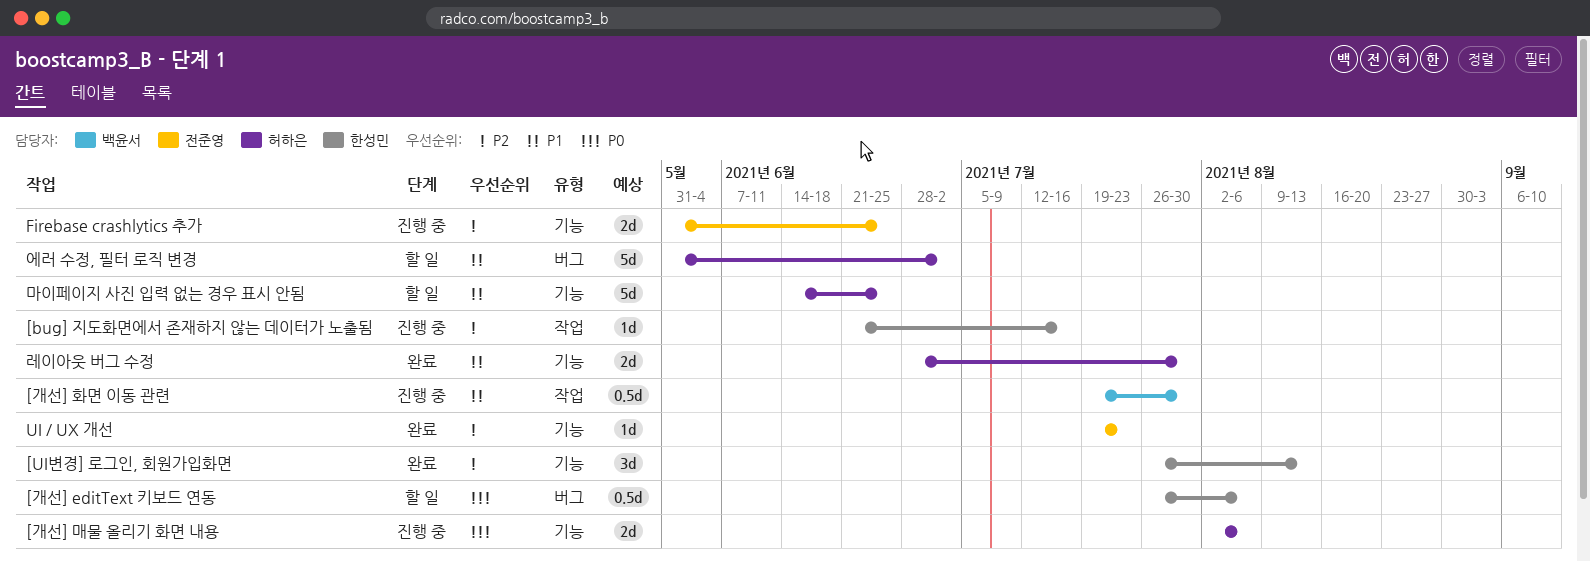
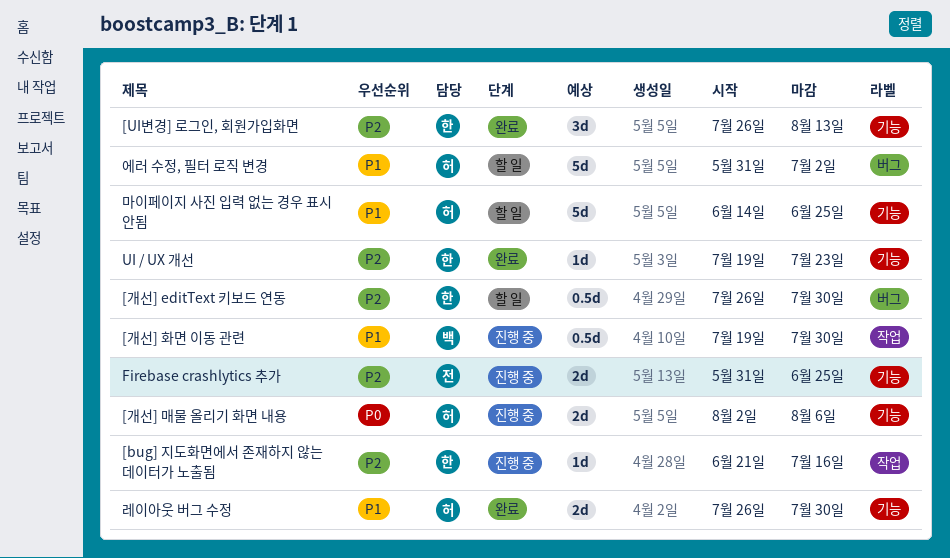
[개선] editText 키보드 연동, priority: P0 -> P2
[개선] editText 키보드 연동, due: Aug 6 -> Jul 30
UI / UX 개선, owner: 전준영 -> 한성민
레이아웃 버그 수정, start: Jun 28 -> Jul 26

